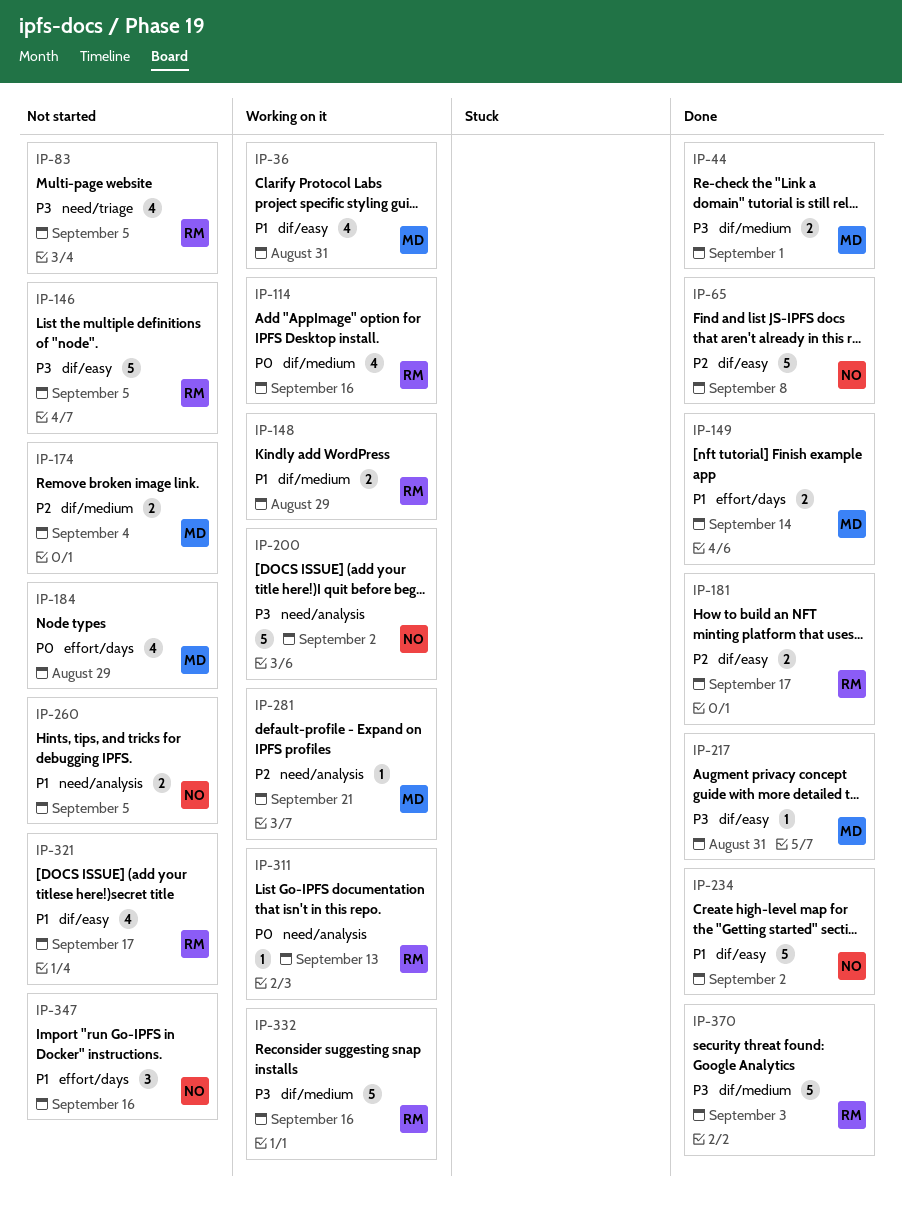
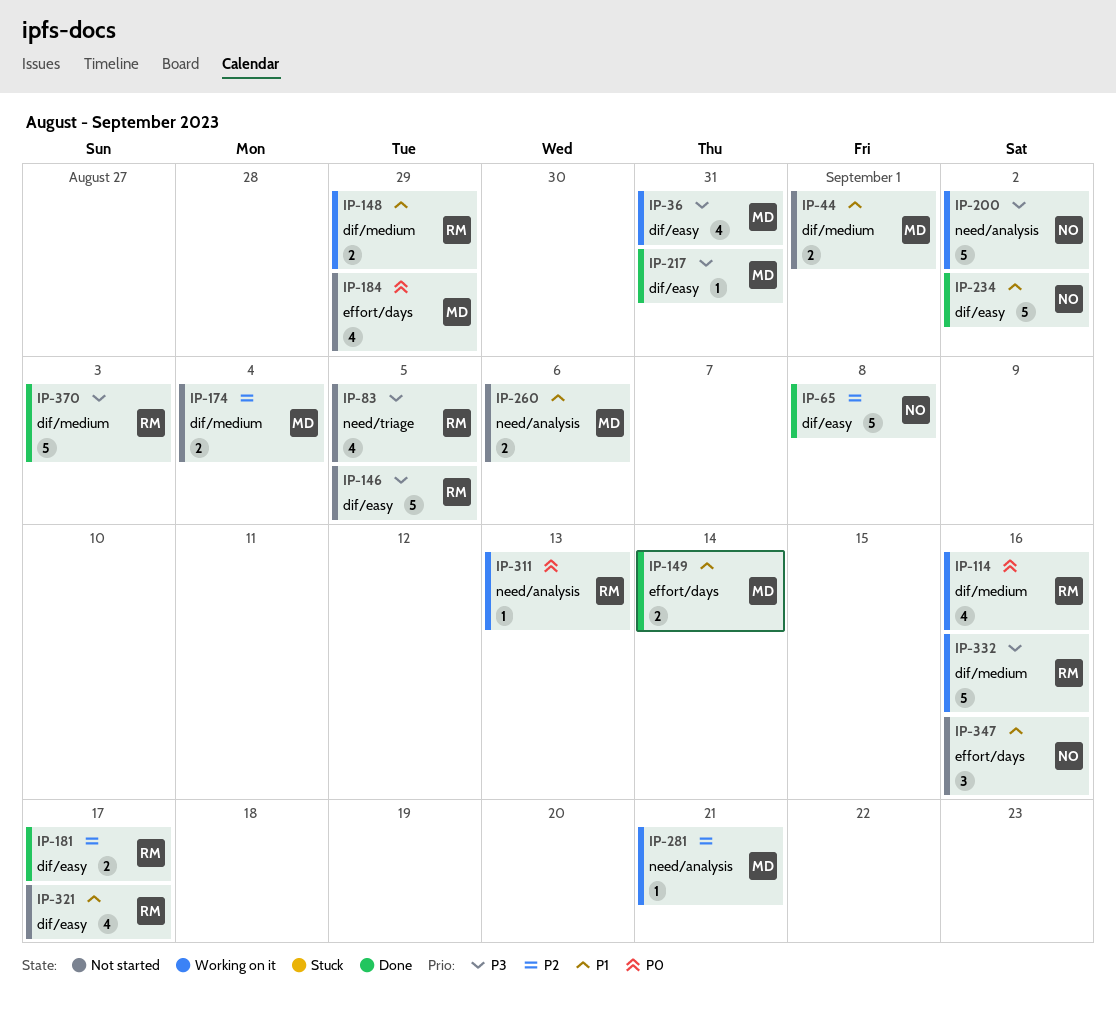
IP-36, priority: P1 -> P3
IP-44, status: Done -> Not started
IP-44, priority: P3 -> P1
IP-260, owner: NO -> MD
IP-260, due: Sep 5 -> Sep 6

